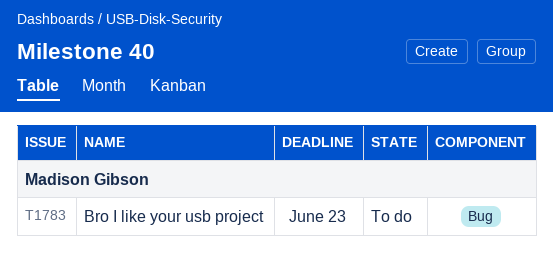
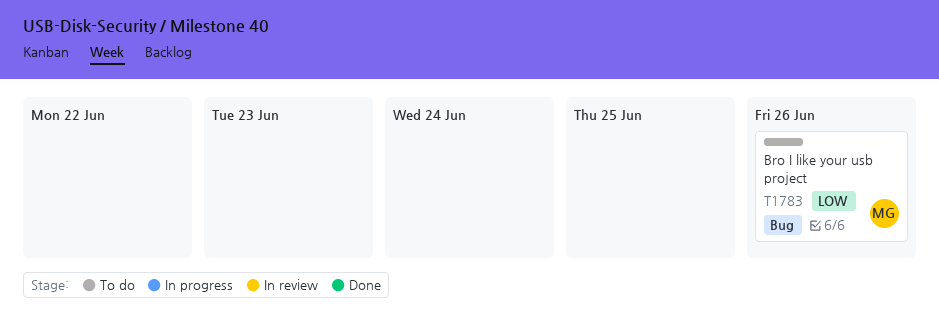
T1783, due: Jun 23 -> Jun 26

